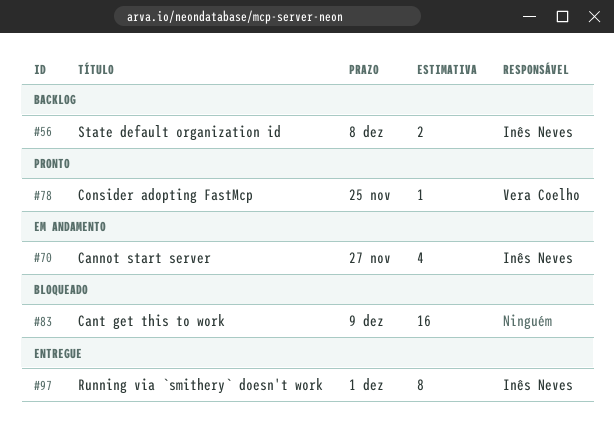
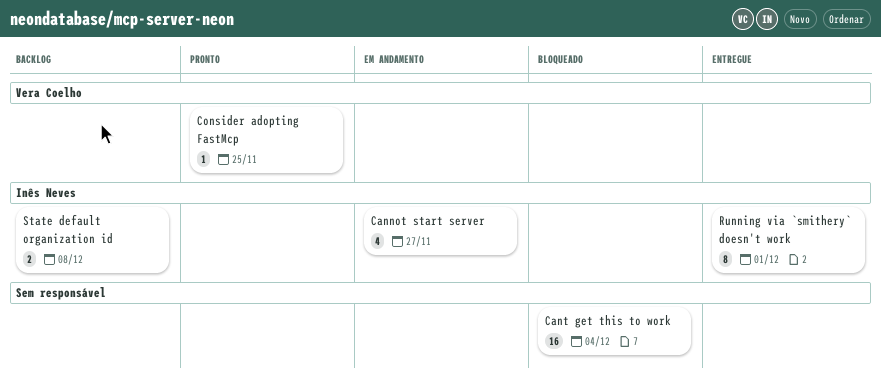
Cant get this to work, due: Dec 9 -> Dec 4

